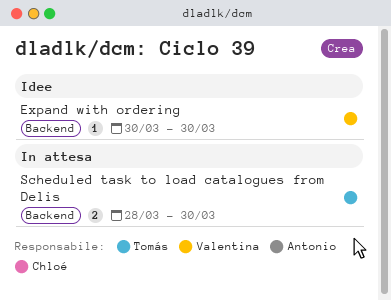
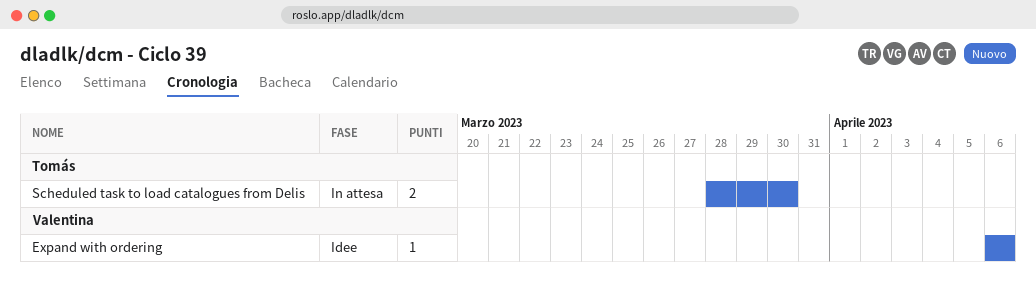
Expand with ordering, start: Mar 30 -> Apr 6
Expand with ordering, due: Mar 30 -> Apr 6

